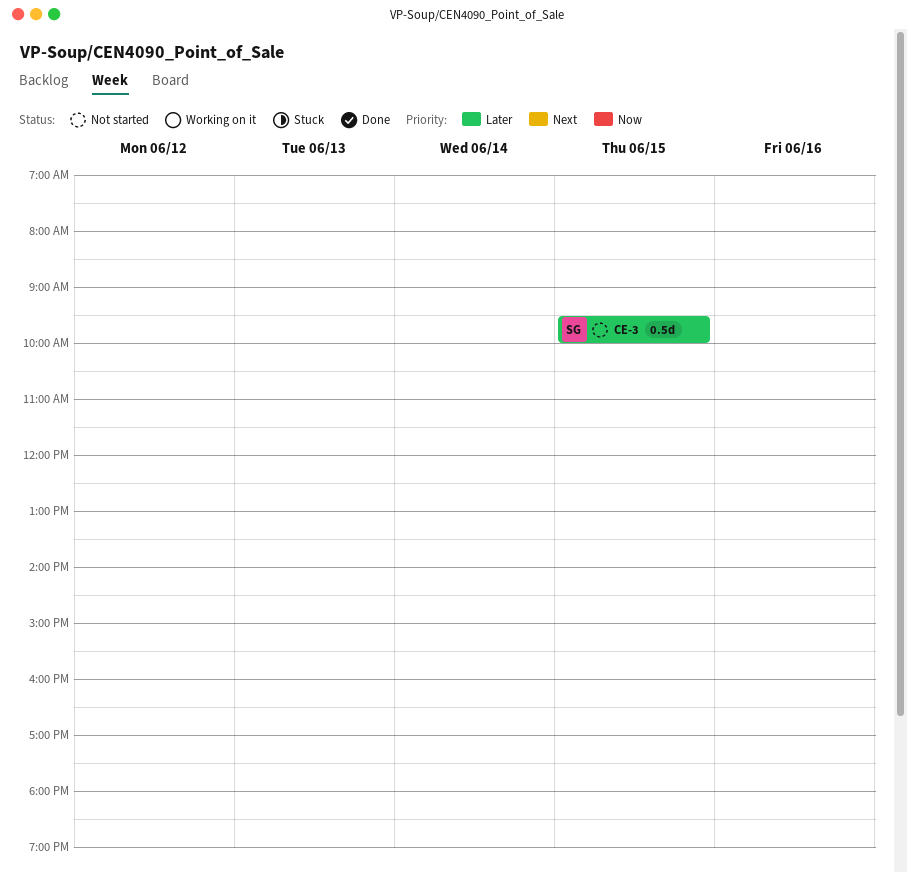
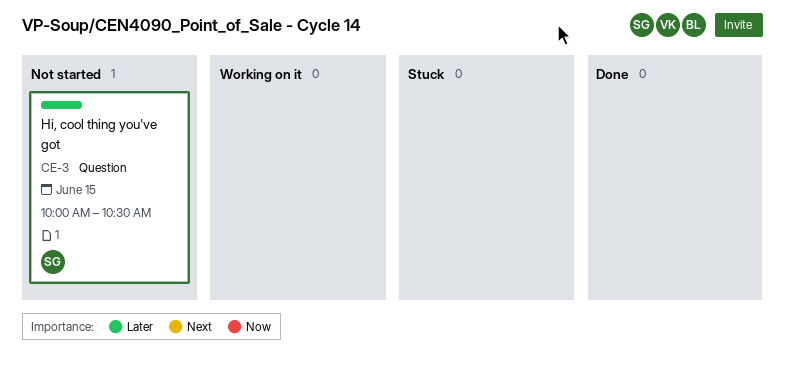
CE-3, begins: 09:30 -> 10:00
CE-3, ends: 10:00 -> 10:30

